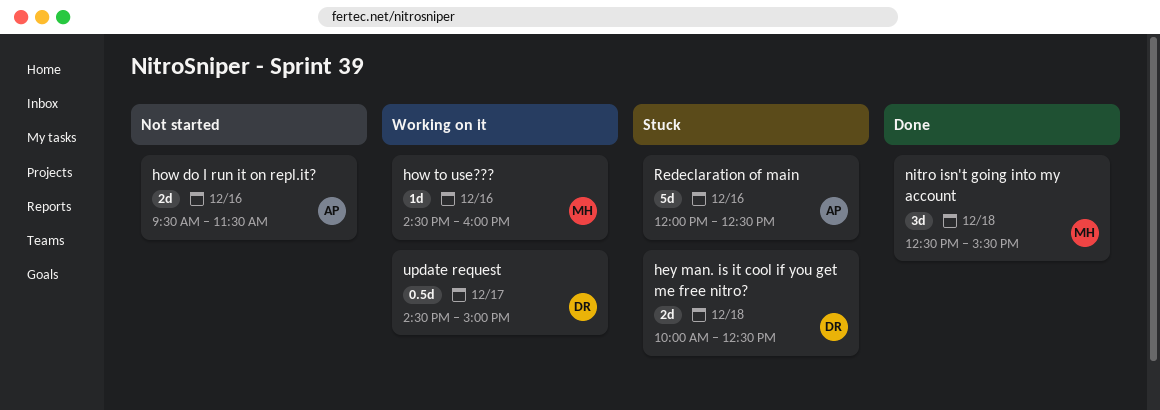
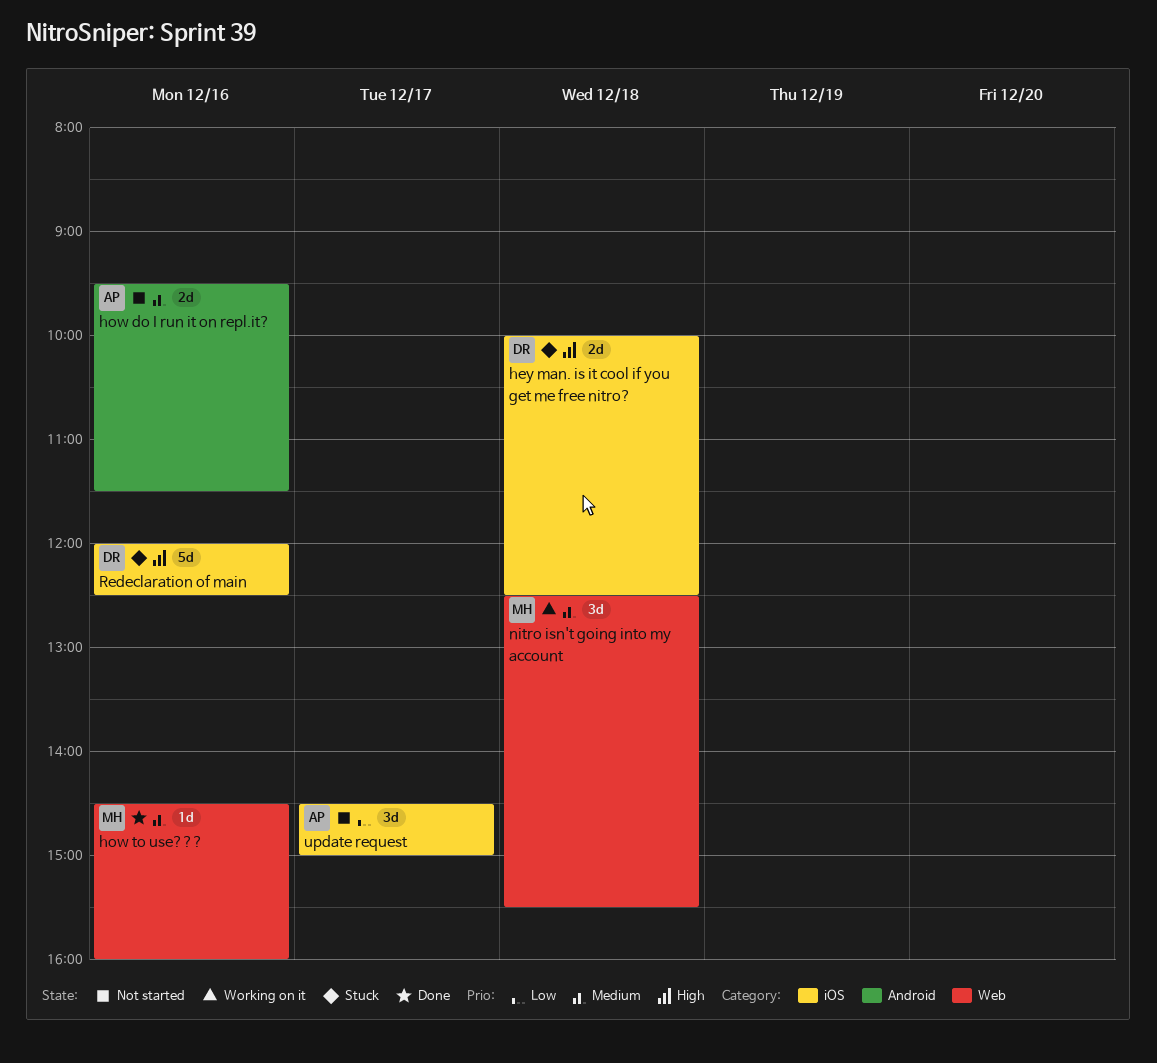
how to use???, status: Working on it -> Done
nitro isn't going into my account, status: Done -> Working on it
Redeclaration of main, owner: AP -> DR
update request, status: Working on it -> Not started
update request, owner: DR -> AP
update request, estimate: 0.5d -> 3d

